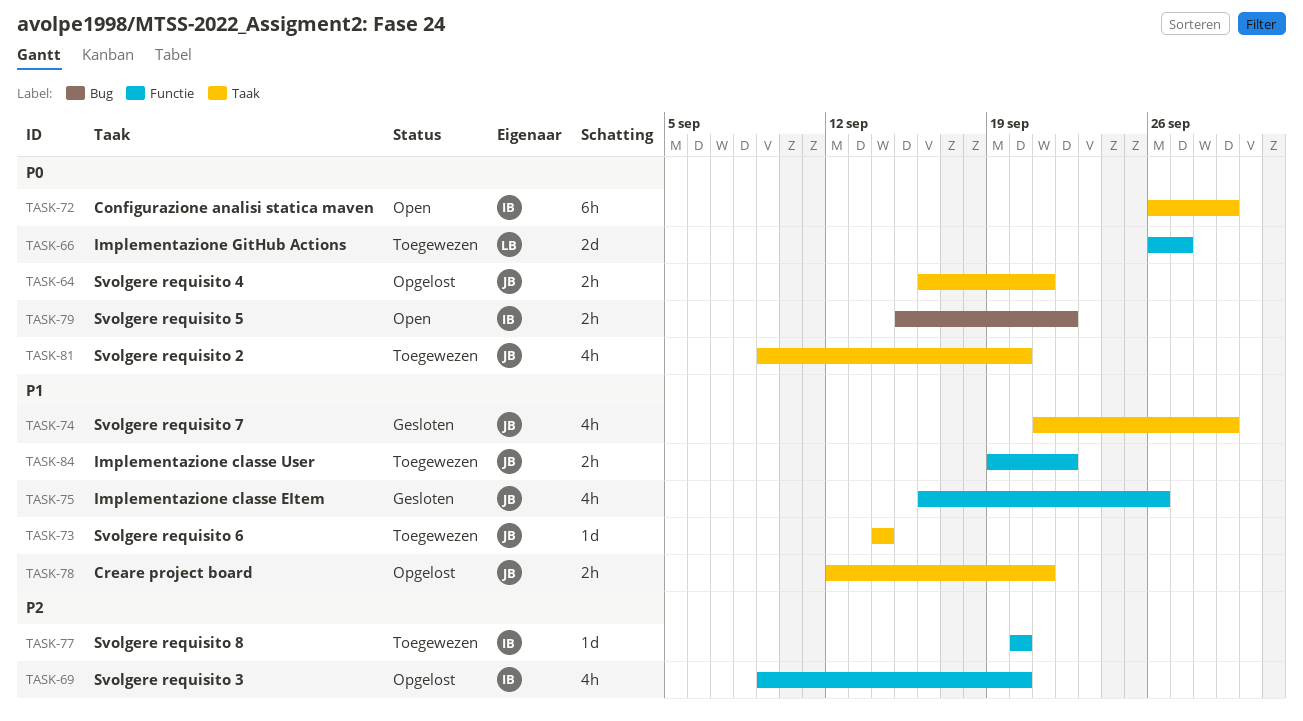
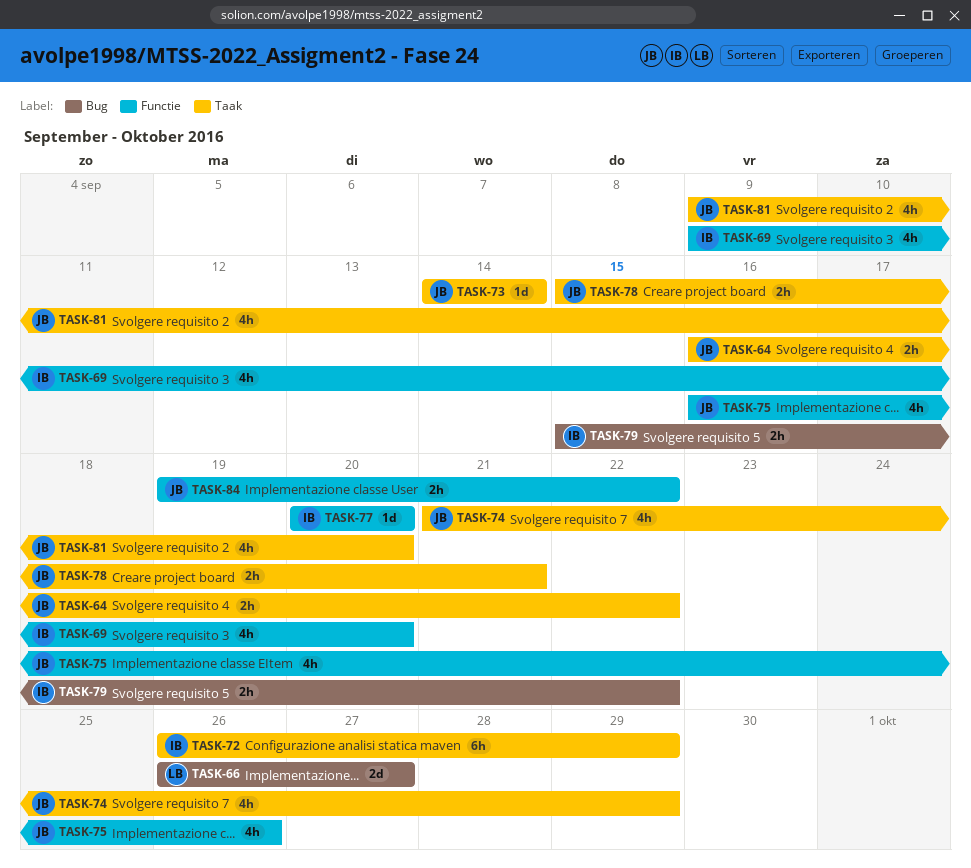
TASK-64, due: Sep 21 -> Sep 22
TASK-66, label: Functie -> Bug
TASK-78, start: Sep 12 -> Sep 15

